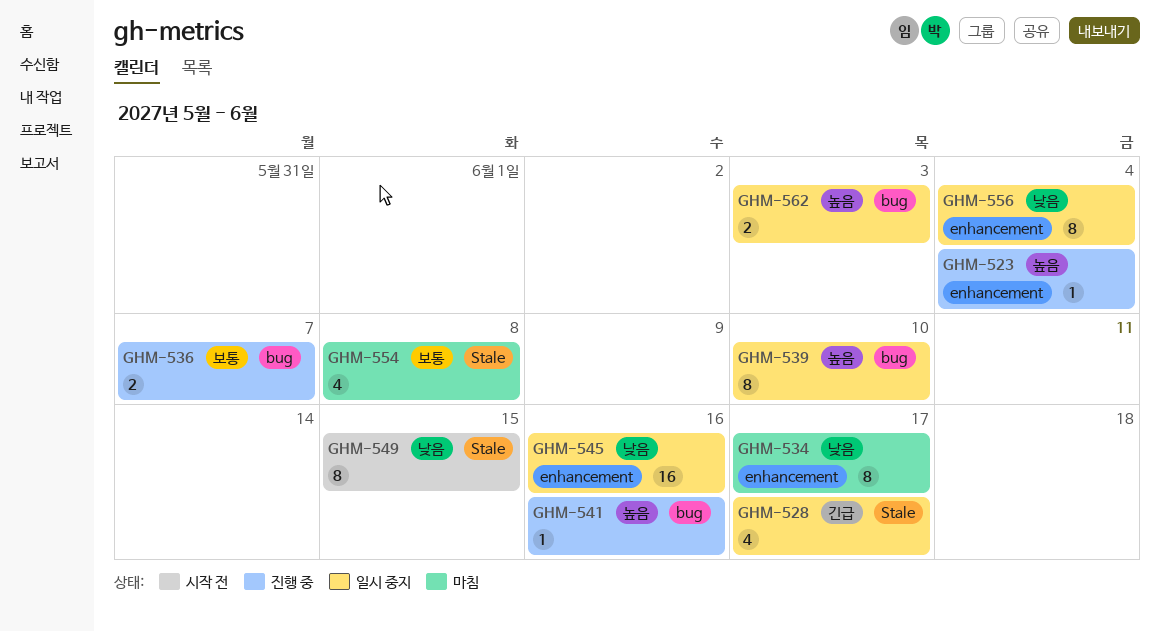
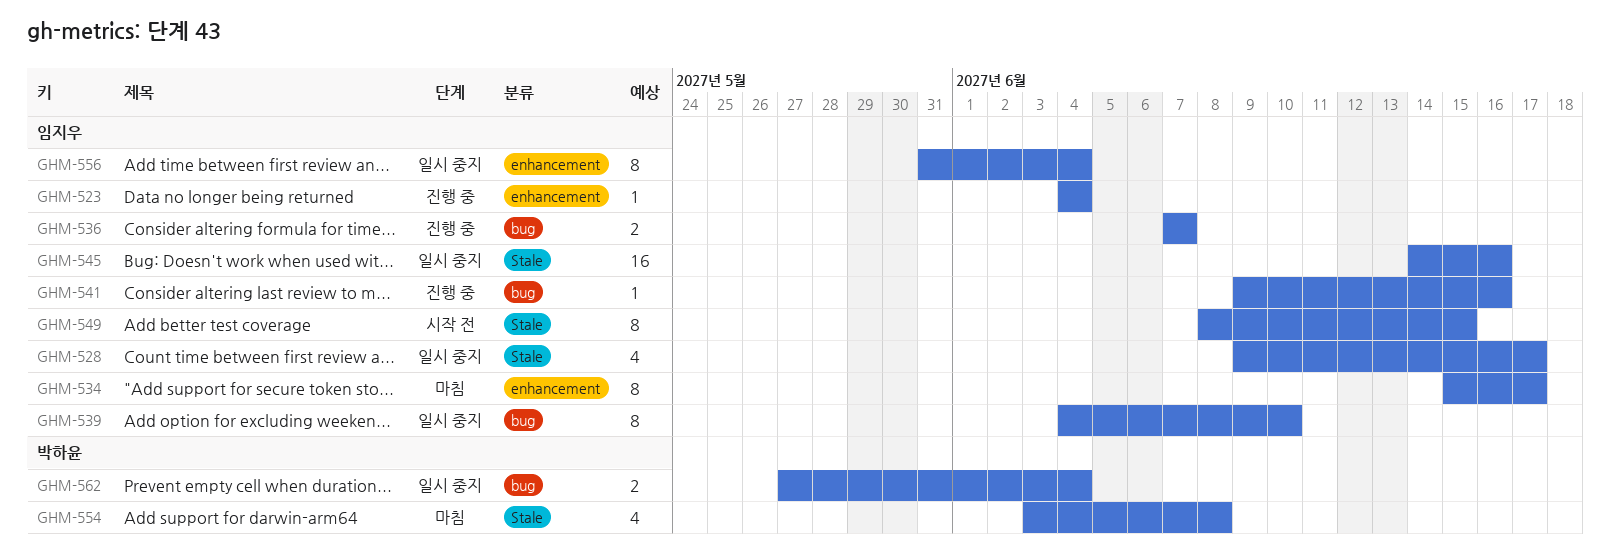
GHM-545, label: enhancement -> Stale
GHM-562, due: Jun 3 -> Jun 4

